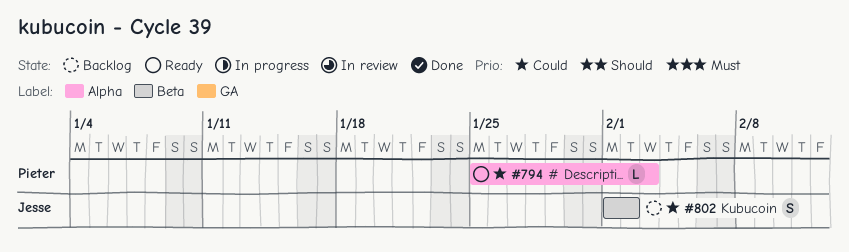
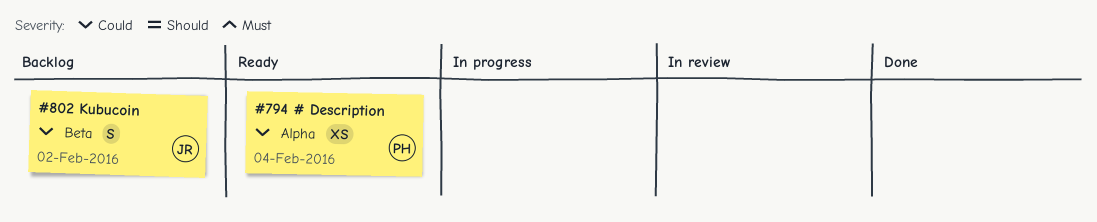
#794, estimate: L -> XS
#794, due: Feb 3 -> Feb 4

